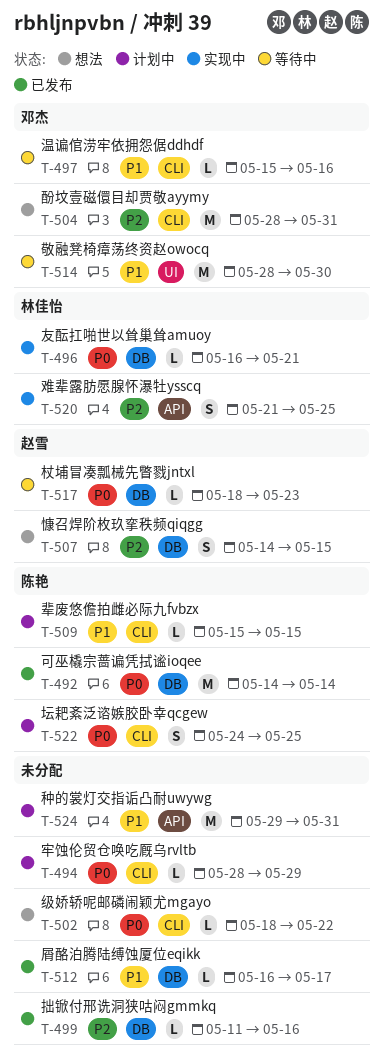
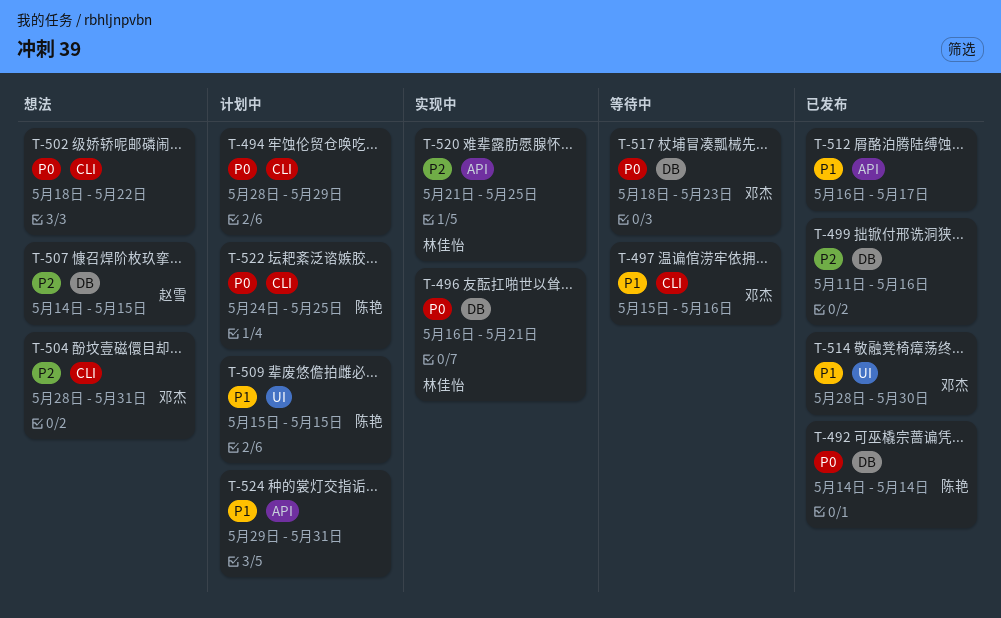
T-509, label: CLI -> UI
T-512, label: DB -> API
T-514, status: 等待中 -> 已发布
T-517, owner: 赵雪 -> 邓杰

